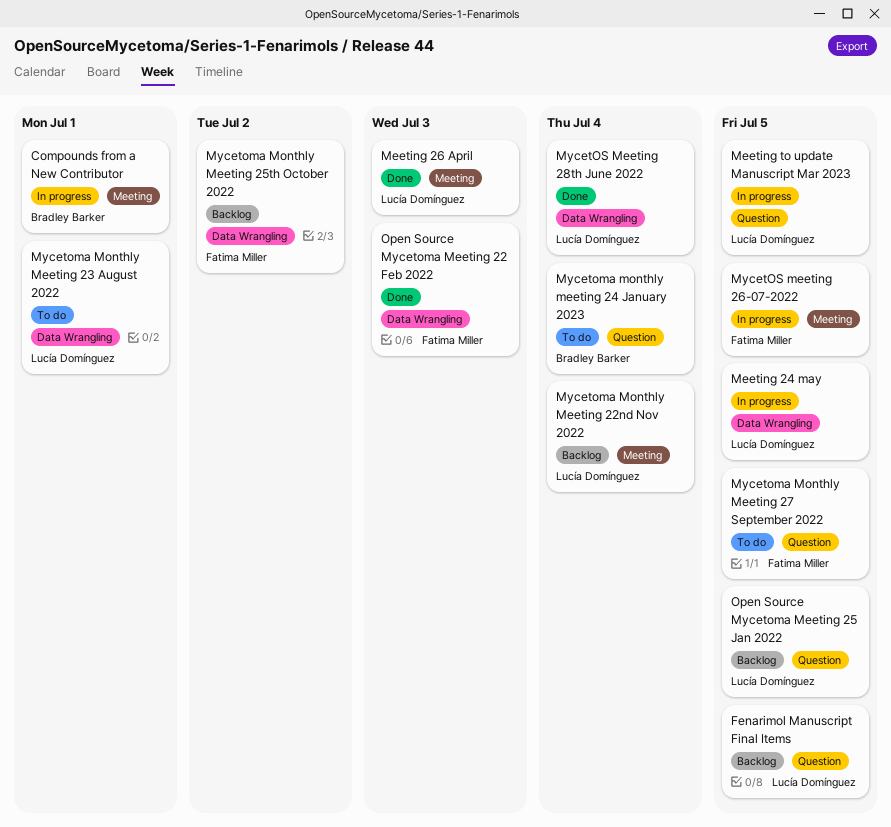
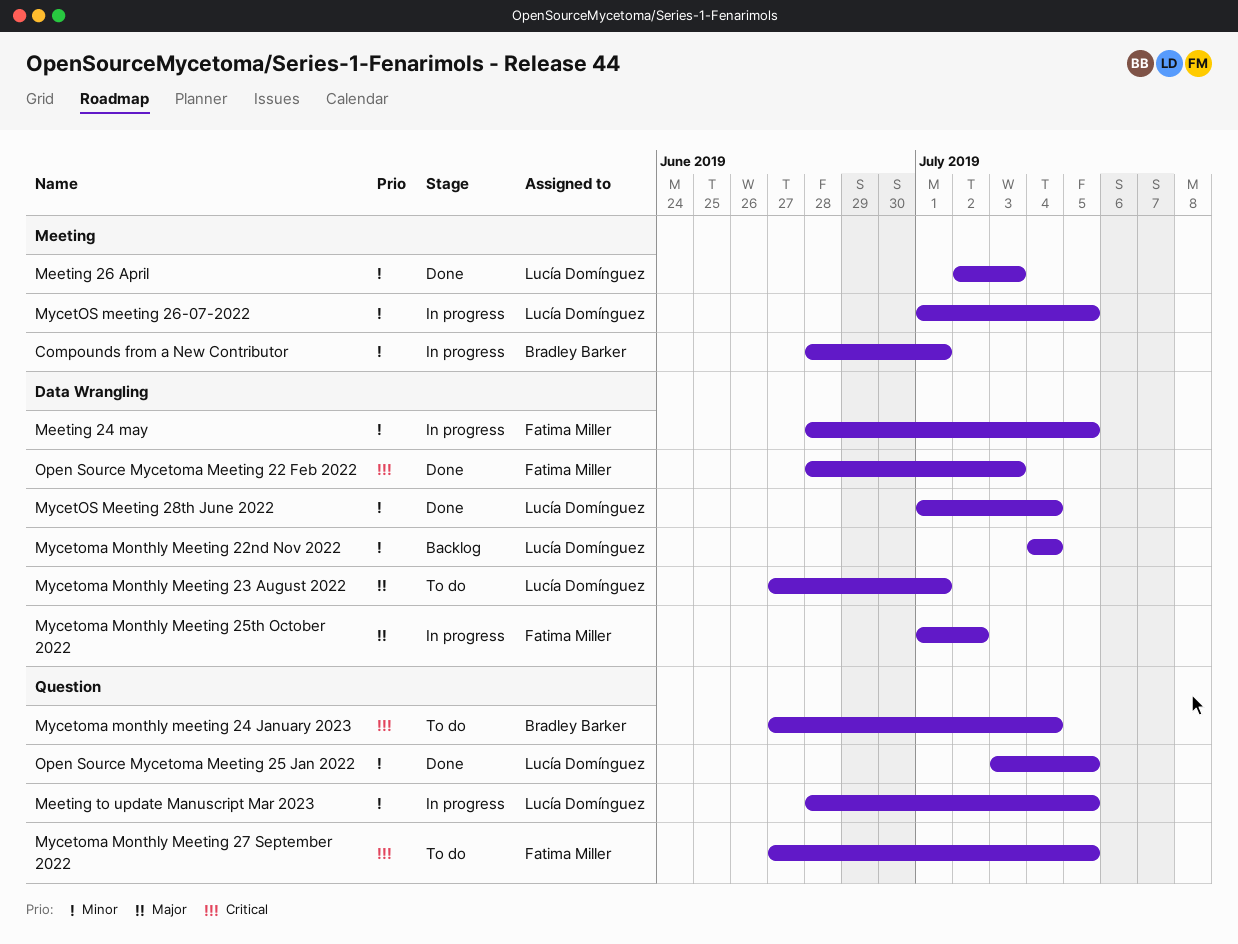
Fenarimol Manuscript Final Items: present -> none
Meeting 24 may, owner: Lucía Domínguez -> Fatima Miller
Mycetoma Monthly Meeting 22nd Nov 2022, label: Meeting -> Data Wrangling
Mycetoma Monthly Meeting 25th October 2022, status: Backlog -> In progress
MycetOS meeting 26-07-2022, owner: Fatima Miller -> Lucía Domínguez
Open Source Mycetoma Meeting 25 Jan 2022, status: Backlog -> Done

